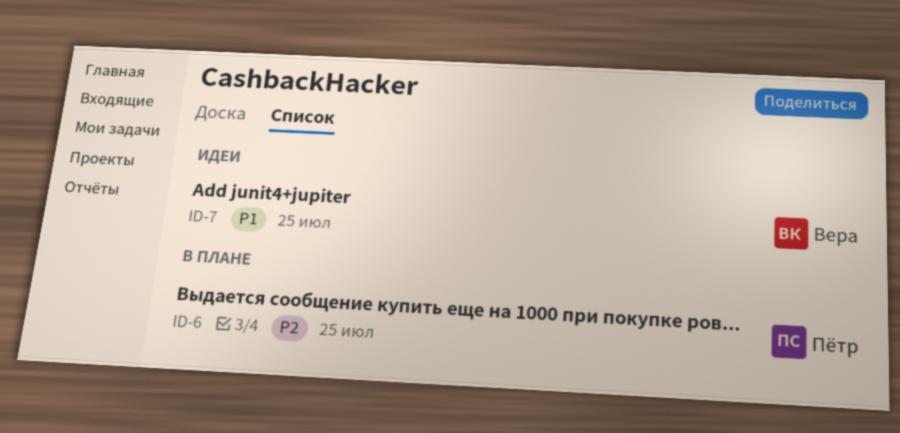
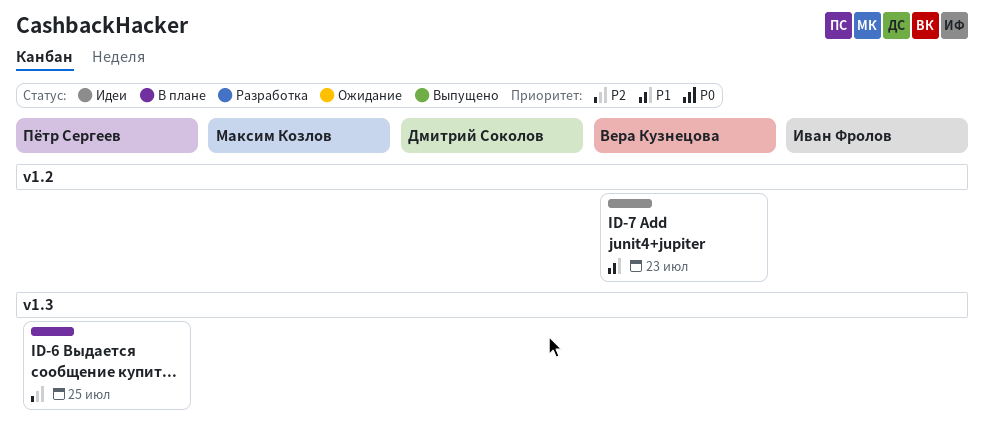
ID-7, due: Jul 25 -> Jul 23

